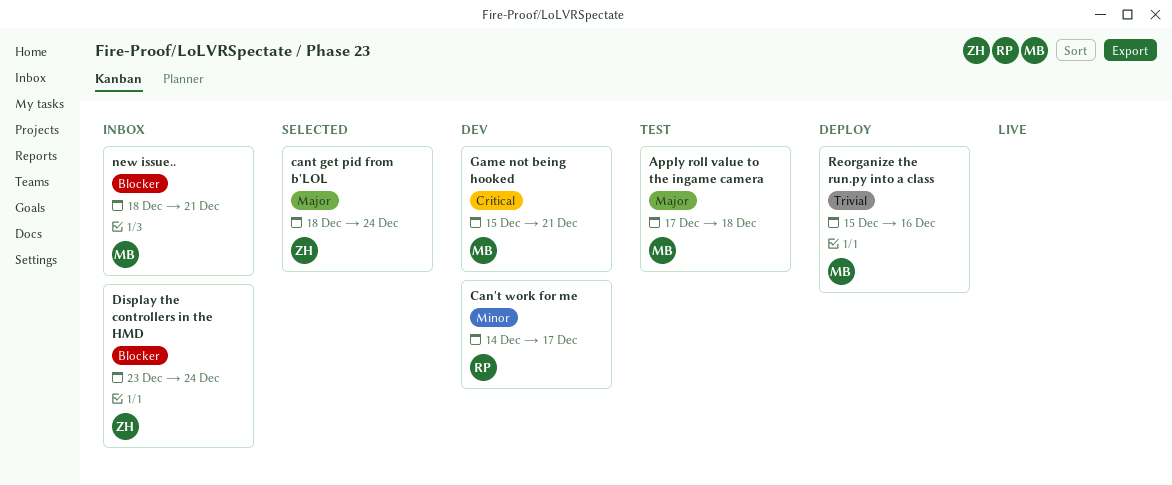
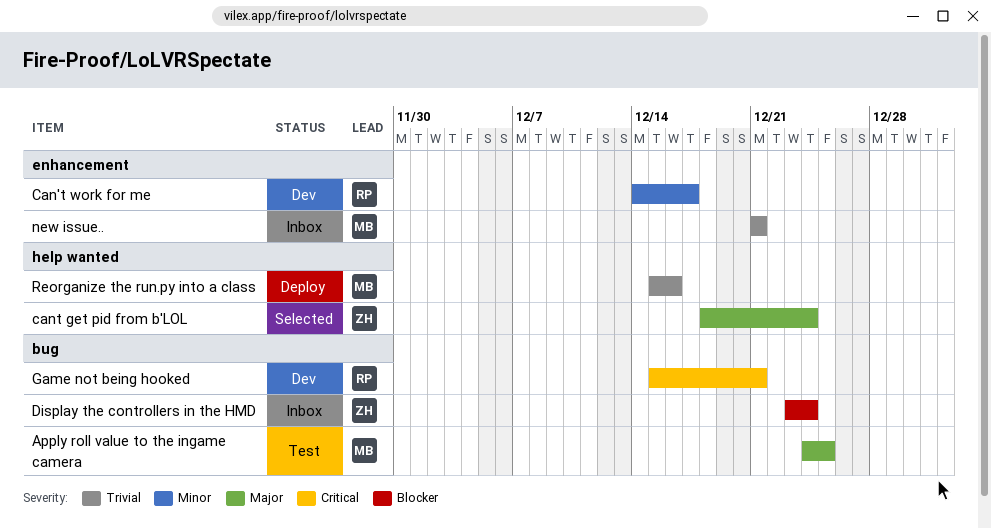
Apply roll value to the ingame camera, start: Dec 17 -> Dec 24
Apply roll value to the ingame camera, due: Dec 18 -> Dec 25
Game not being hooked, owner: MB -> RP
new issue.., priority: Blocker -> Trivial
new issue.., start: Dec 18 -> Dec 21

